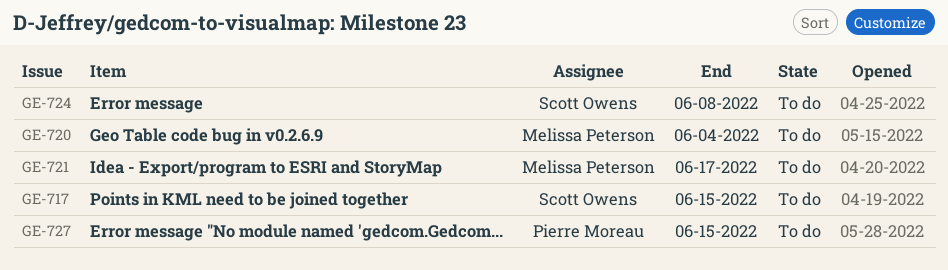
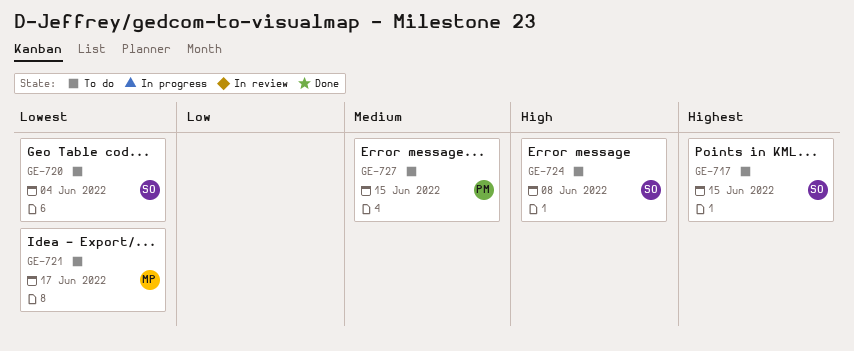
GE-720, owner: Melissa Peterson -> Scott Owens

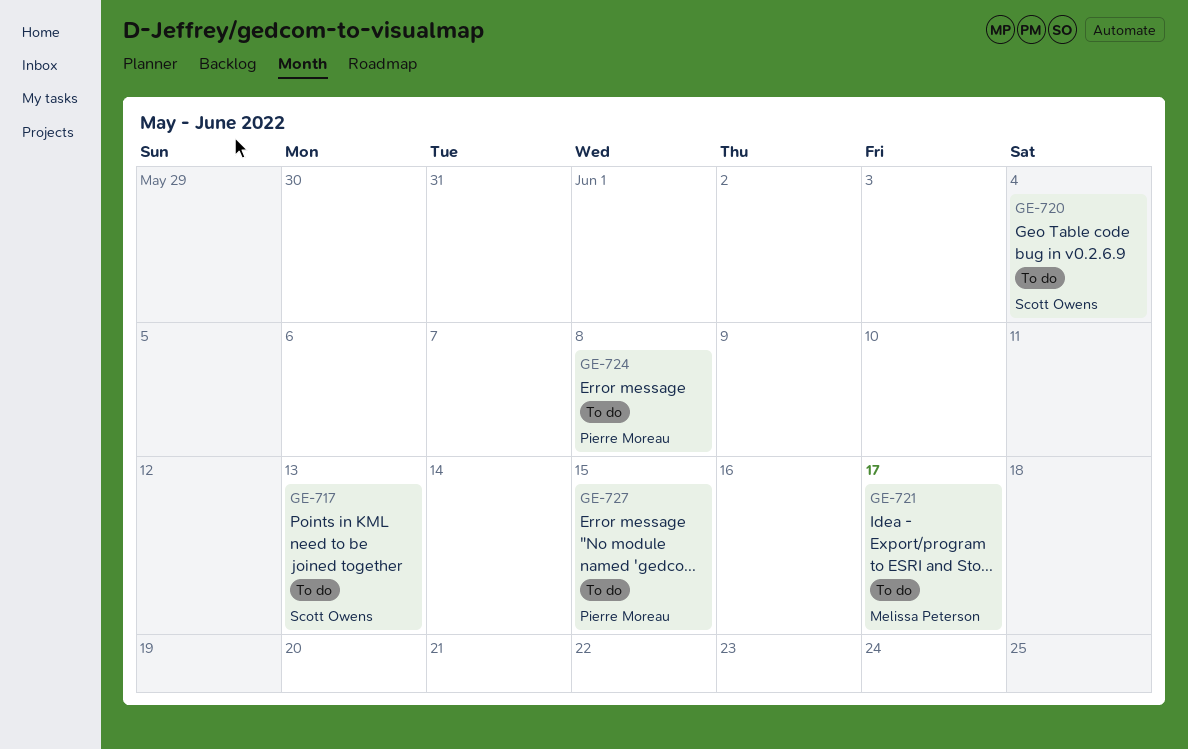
GE-717, due: Jun 15 -> Jun 13
GE-724, owner: Scott Owens -> Pierre Moreau

